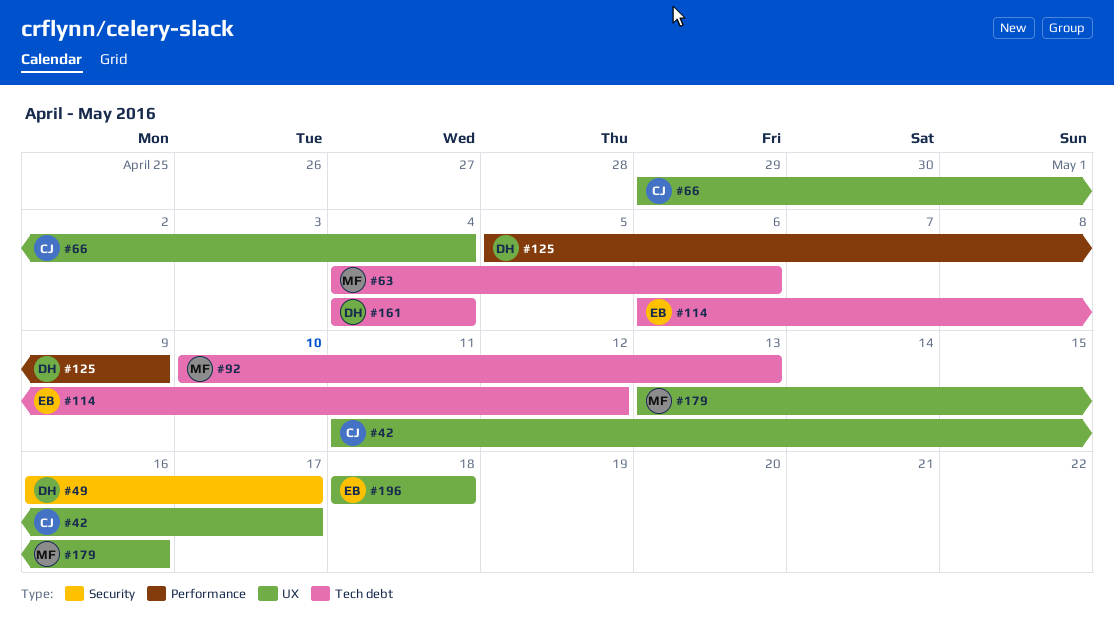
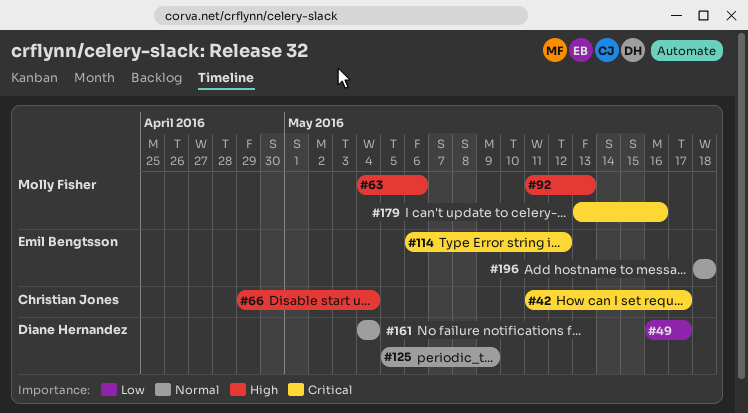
#92, start: May 10 -> May 11

